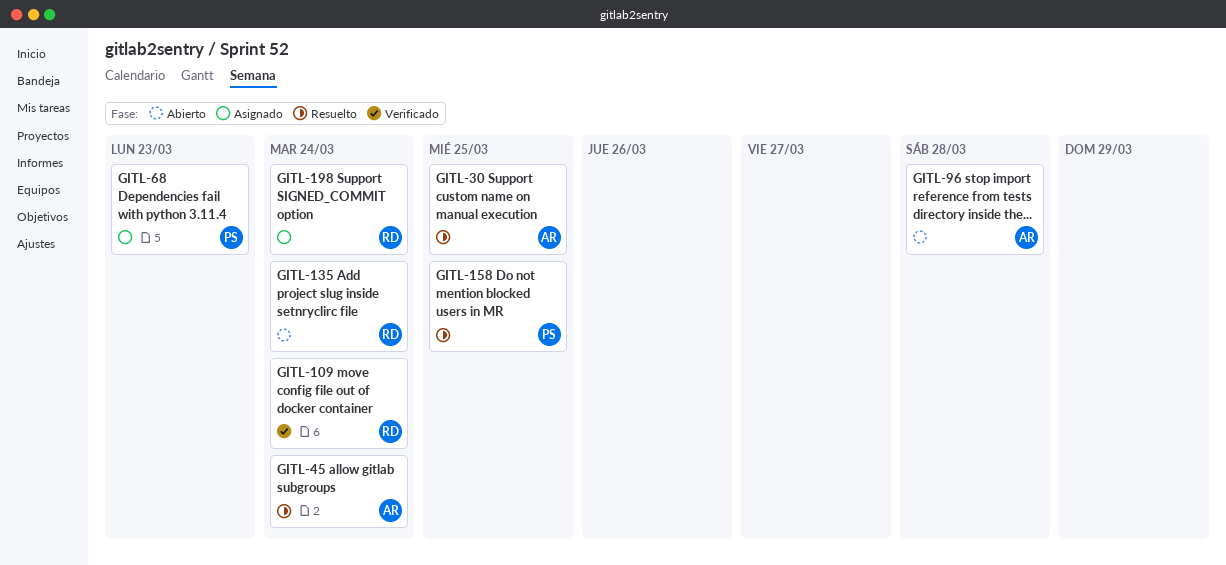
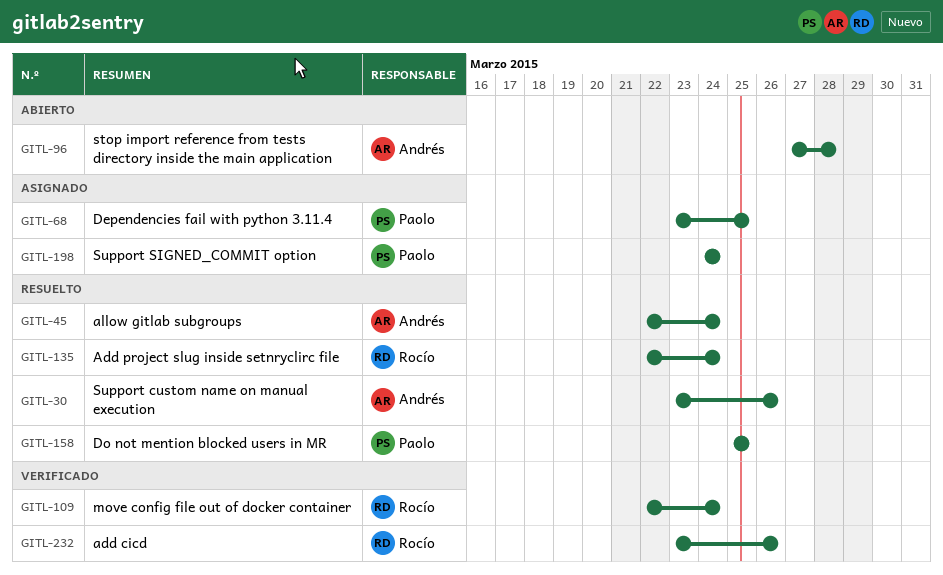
GITL-30, due: Mar 25 -> Mar 26
GITL-68, due: Mar 23 -> Mar 25
GITL-135, status: Abierto -> Resuelto
GITL-198, owner: Rocío -> Paolo
GITL-232: none -> present

